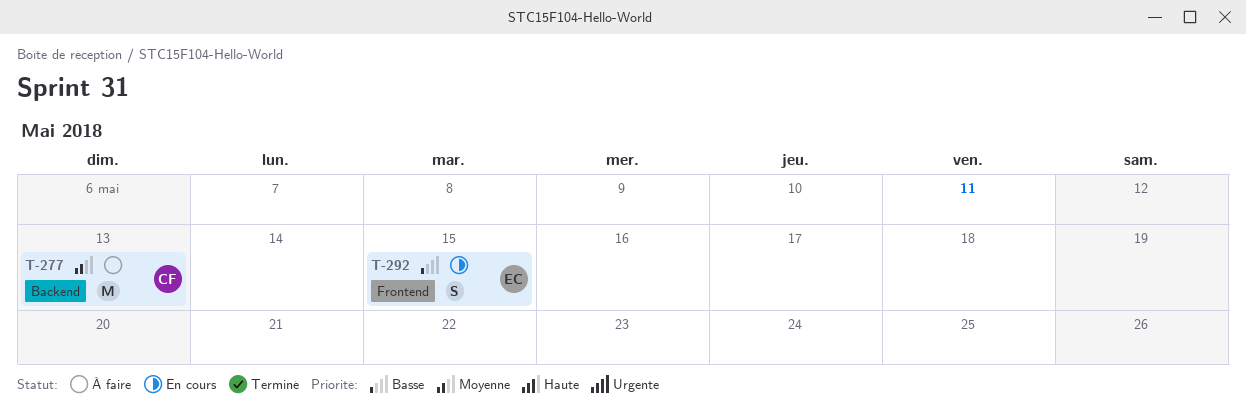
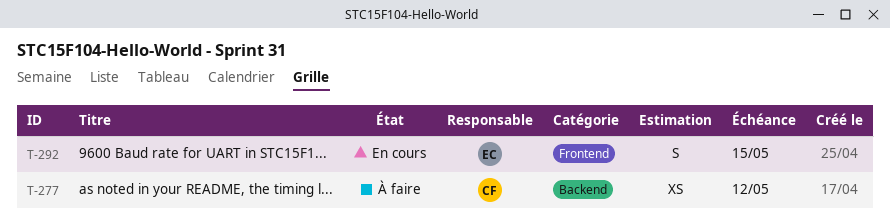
T-277, estimate: M -> XS
T-277, due: May 13 -> May 12

